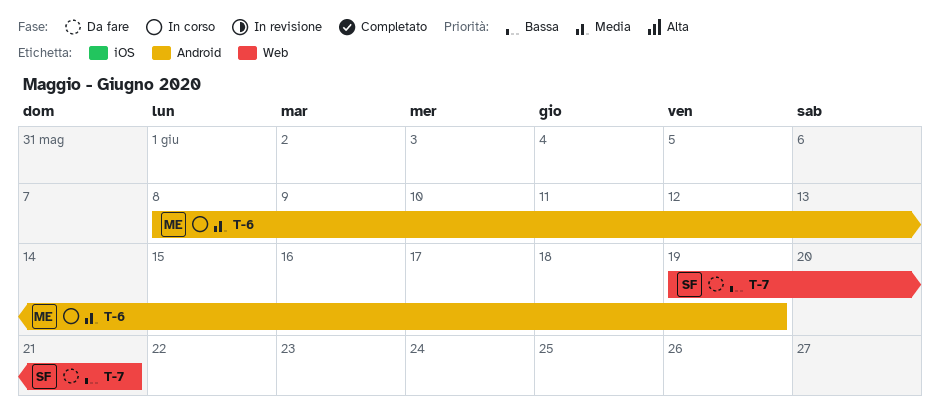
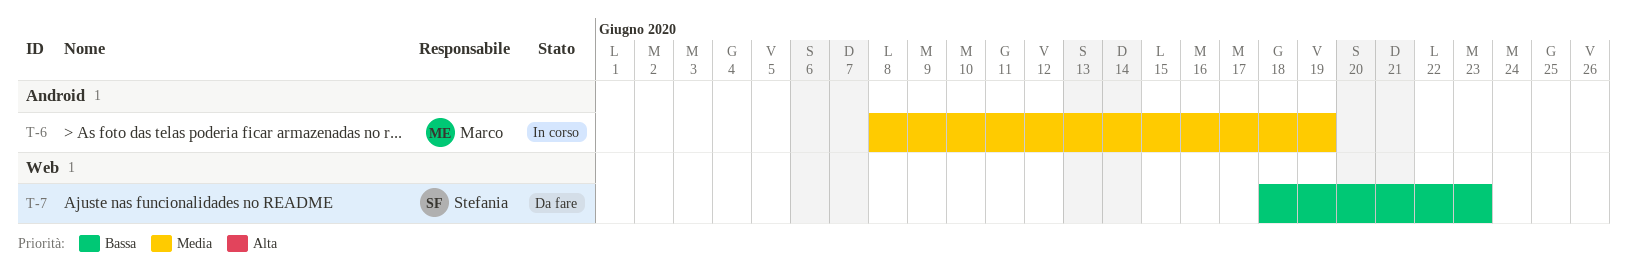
T-7, start: Jun 19 -> Jun 18
T-7, due: Jun 21 -> Jun 23

